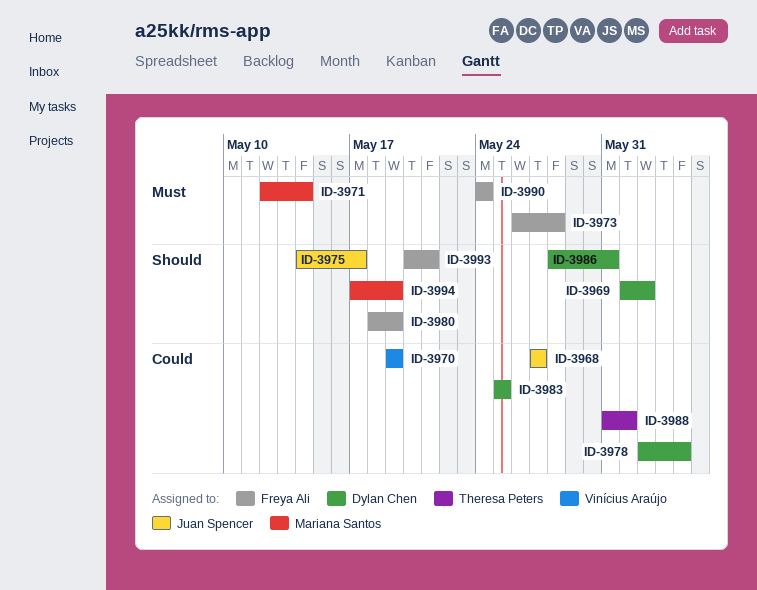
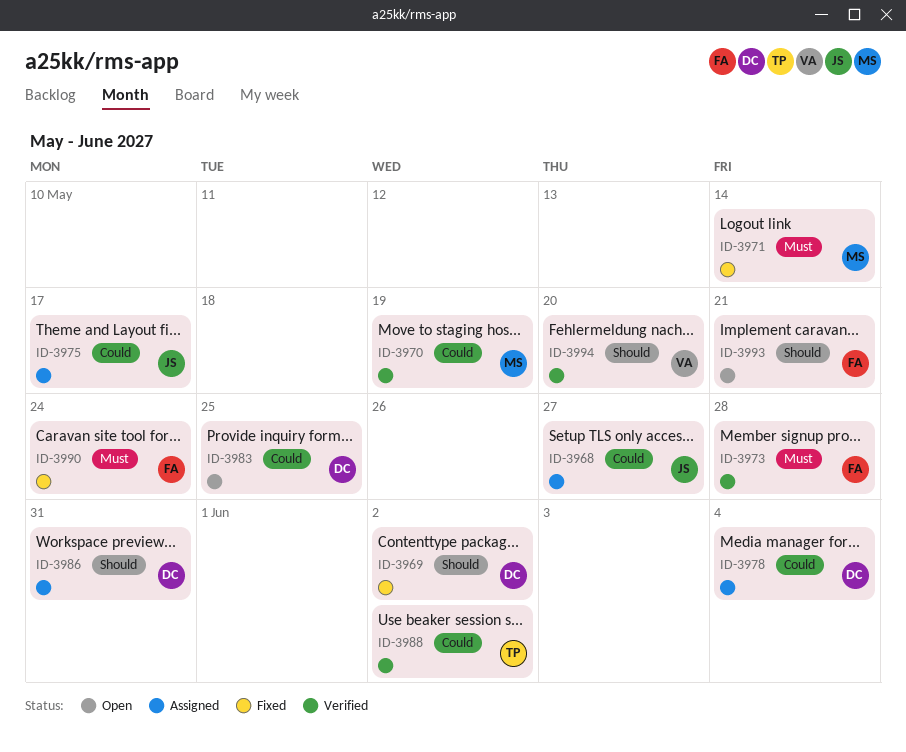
ID-3970, owner: Vinícius Araújo -> Mariana Santos
ID-3975, priority: Should -> Could
ID-3980: present -> none
ID-3988, due: Jun 1 -> Jun 2
ID-3994, owner: Mariana Santos -> Vinícius Araújo
ID-3994, due: May 19 -> May 20

